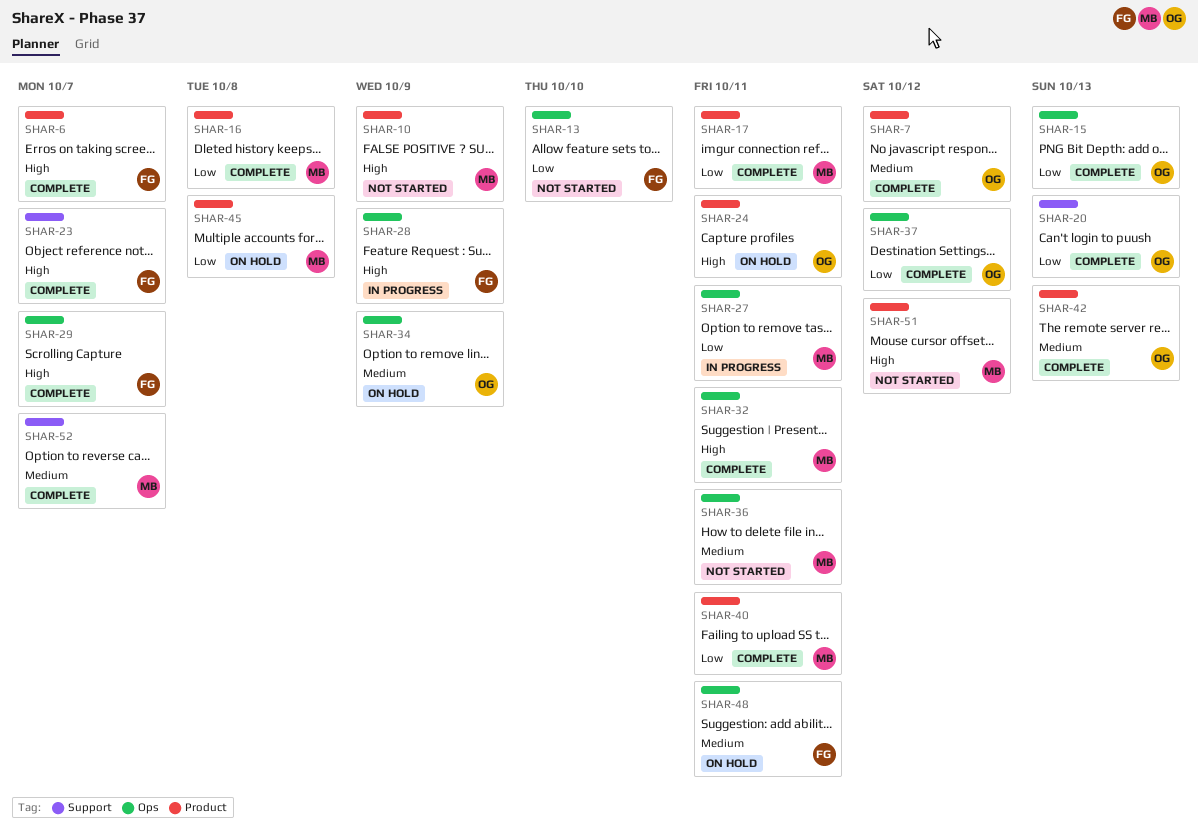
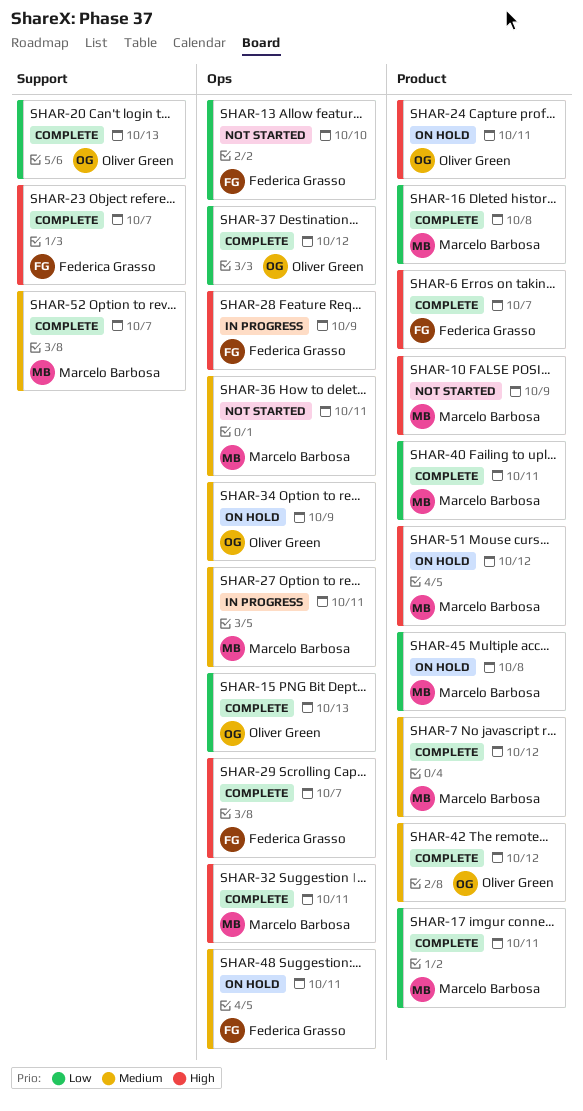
SHAR-7, owner: Oliver Green -> Marcelo Barbosa
SHAR-27, priority: Low -> Medium
SHAR-42, due: Oct 13 -> Oct 12
SHAR-51, status: Not started -> On hold

